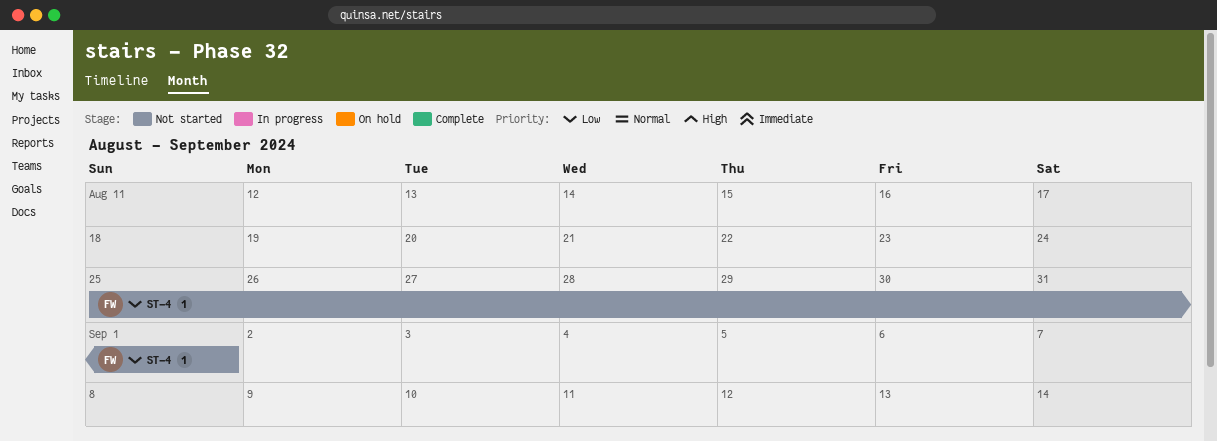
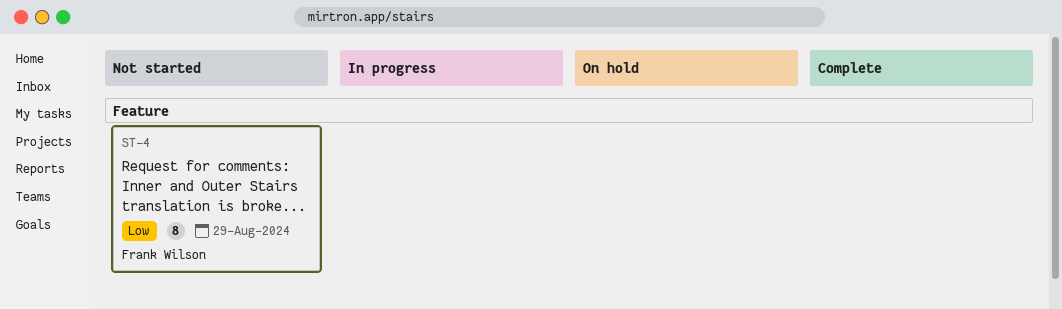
ST-4, estimate: 1 -> 8
ST-4, due: Sep 1 -> Aug 29

